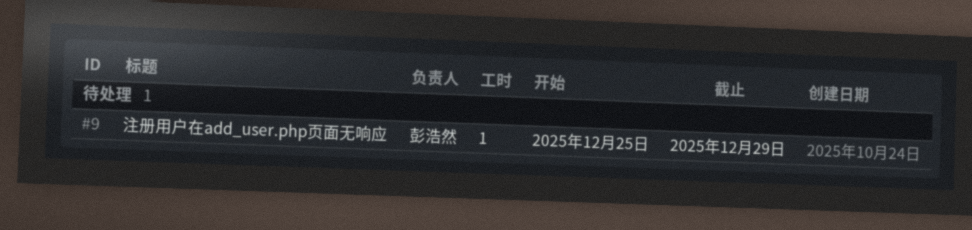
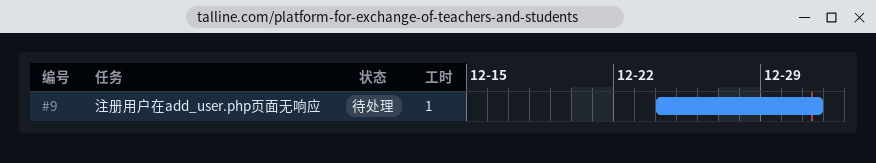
#9, start: Dec 25 -> Dec 24
#9, due: Dec 29 -> Dec 31

